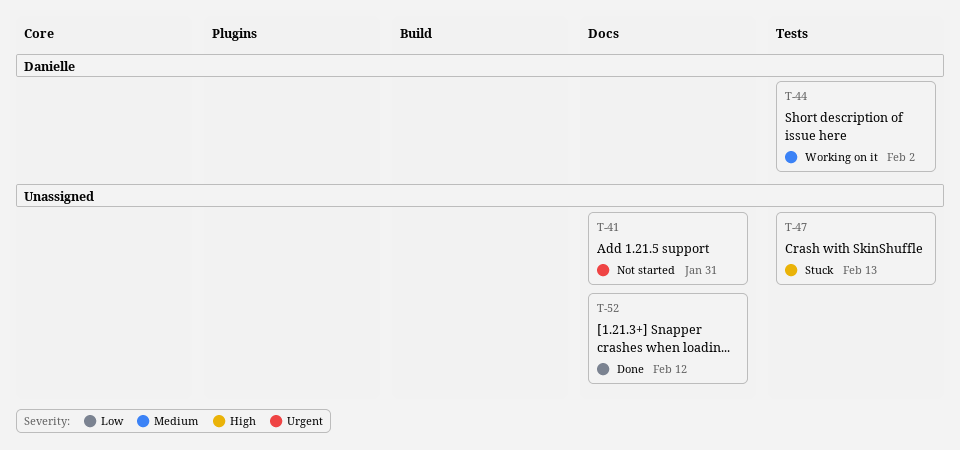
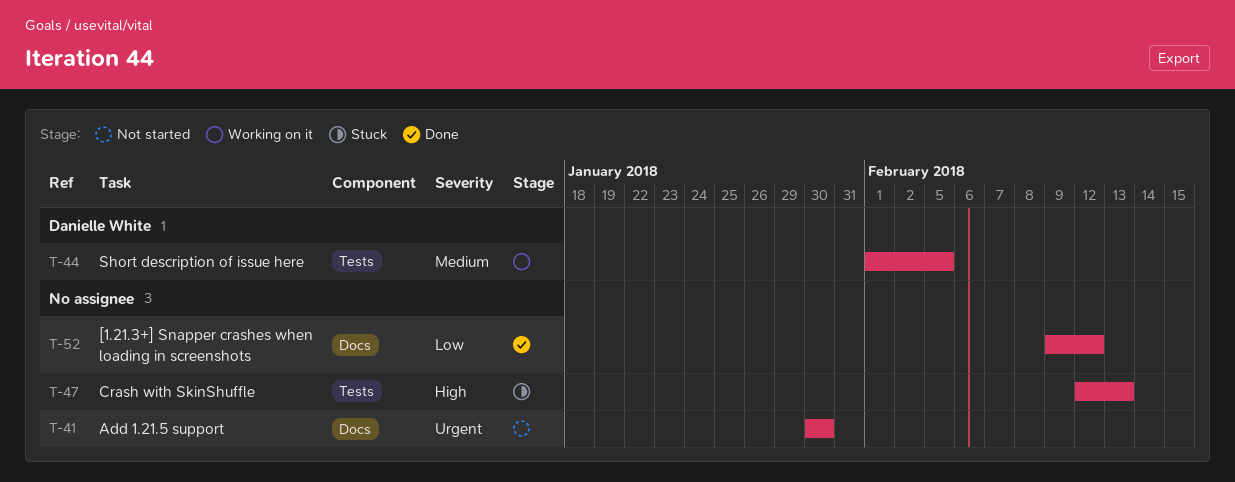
T-41, due: Jan 31 -> Jan 30
T-44, due: Feb 2 -> Feb 5

